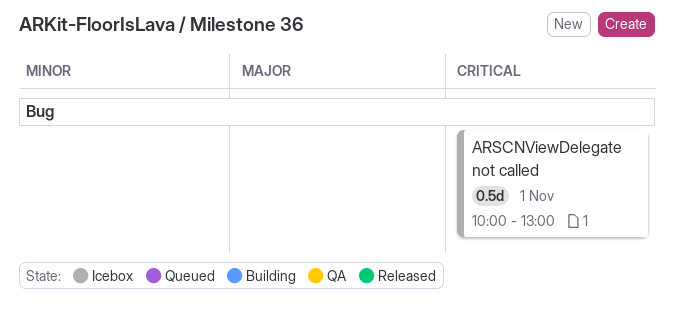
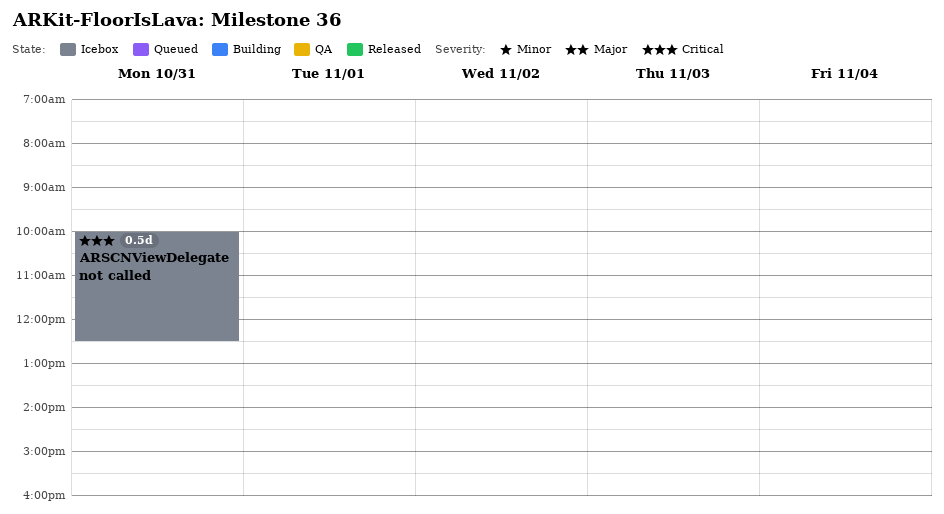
ARSCNViewDelegate not called, day: Nov 1 -> Oct 31
ARSCNViewDelegate not called, ends: 13:00 -> 12:30

